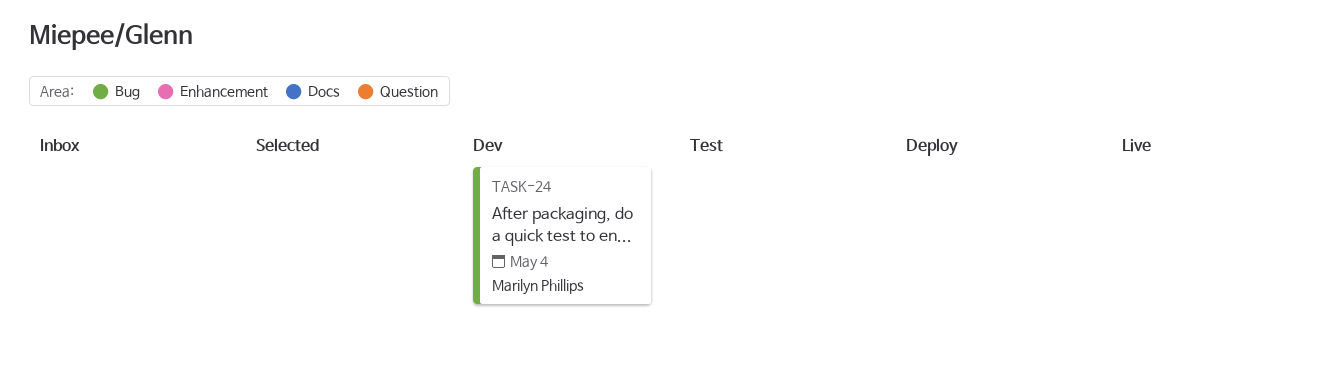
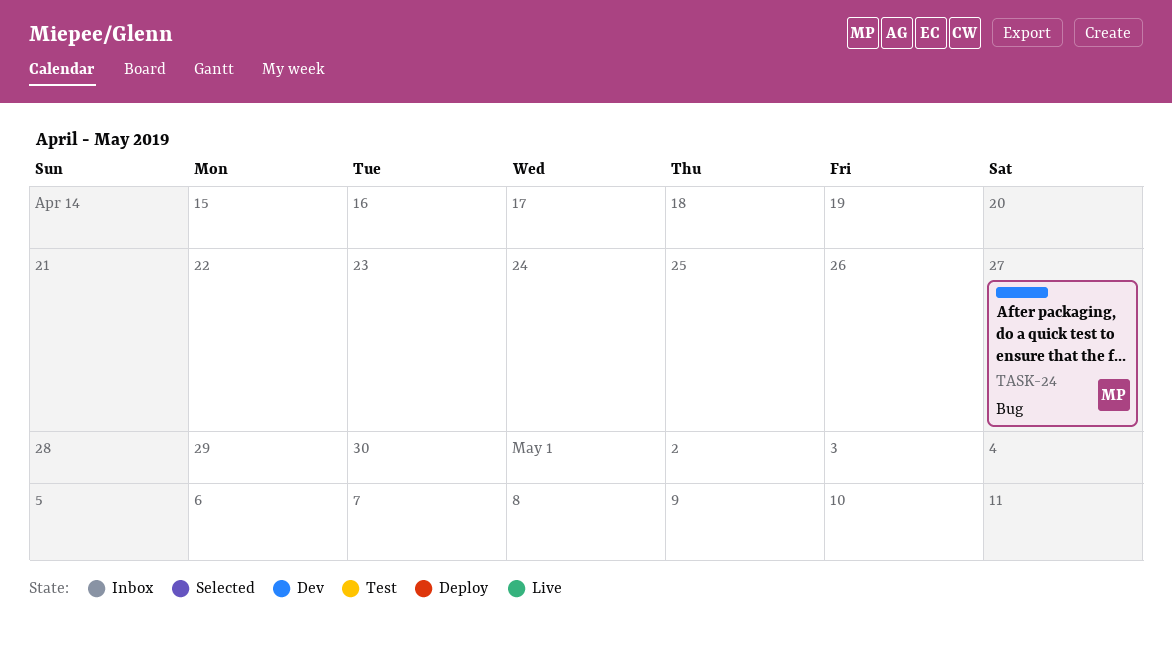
TASK-24, due: May 4 -> Apr 27

